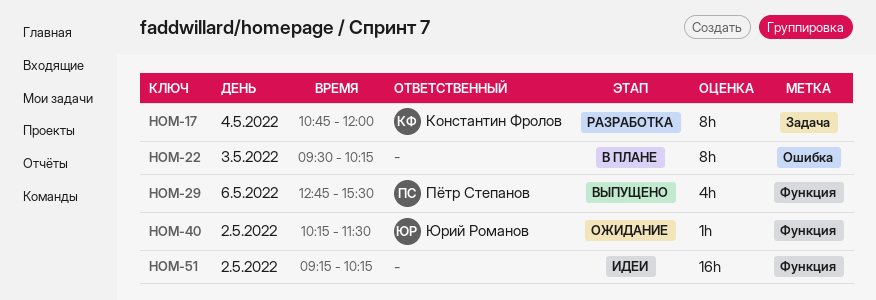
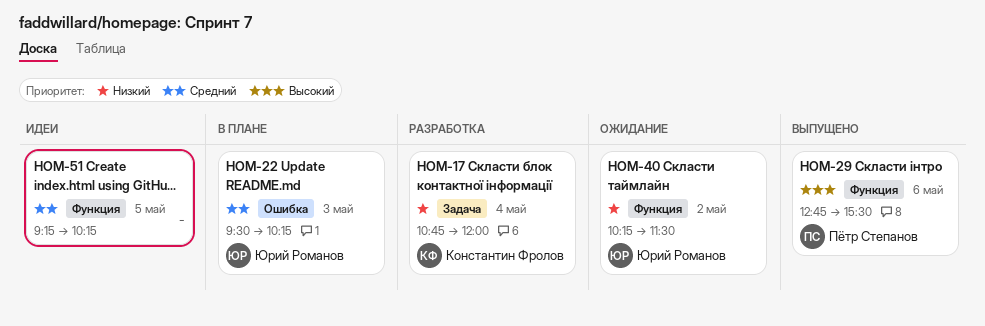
HOM-22, owner: none -> Юрий Романов
HOM-51, day: May 2 -> May 5

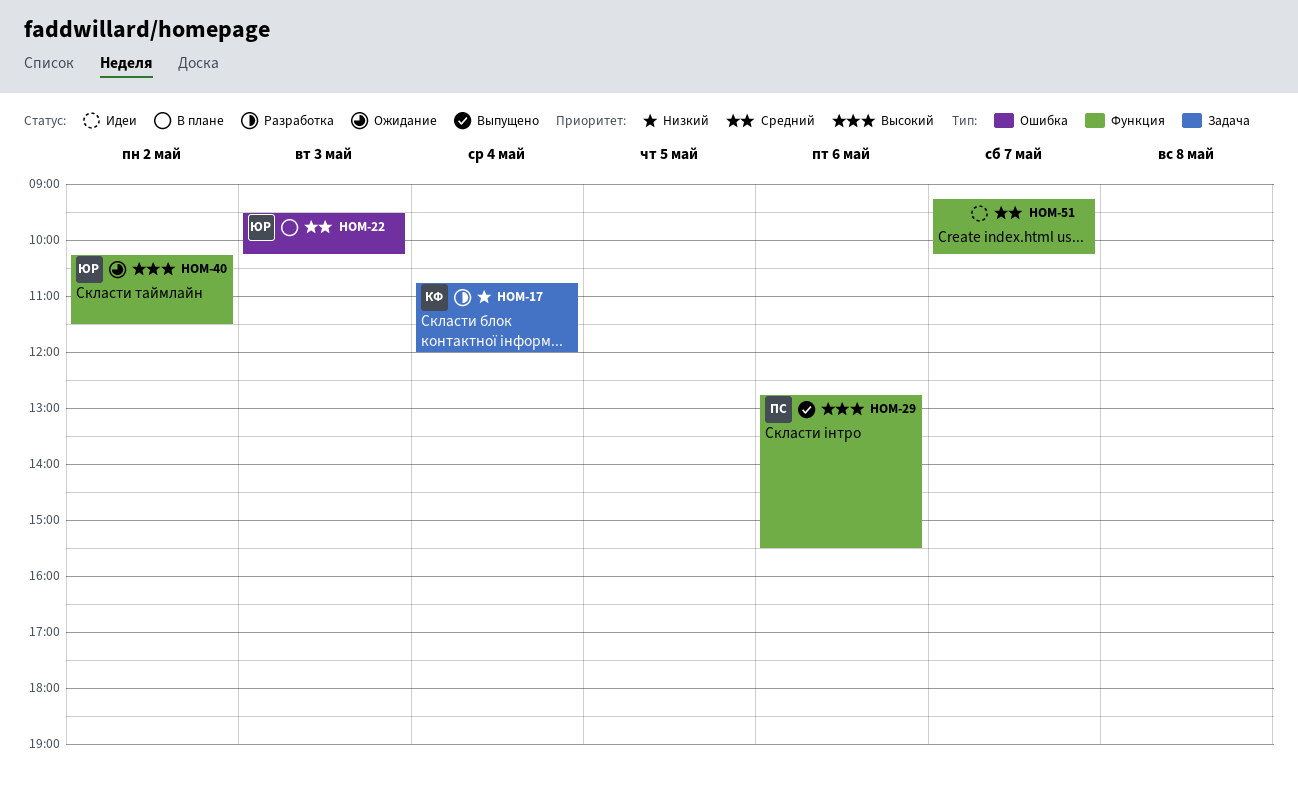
HOM-40, priority: Низкий -> Высокий
HOM-51, day: May 5 -> May 7

